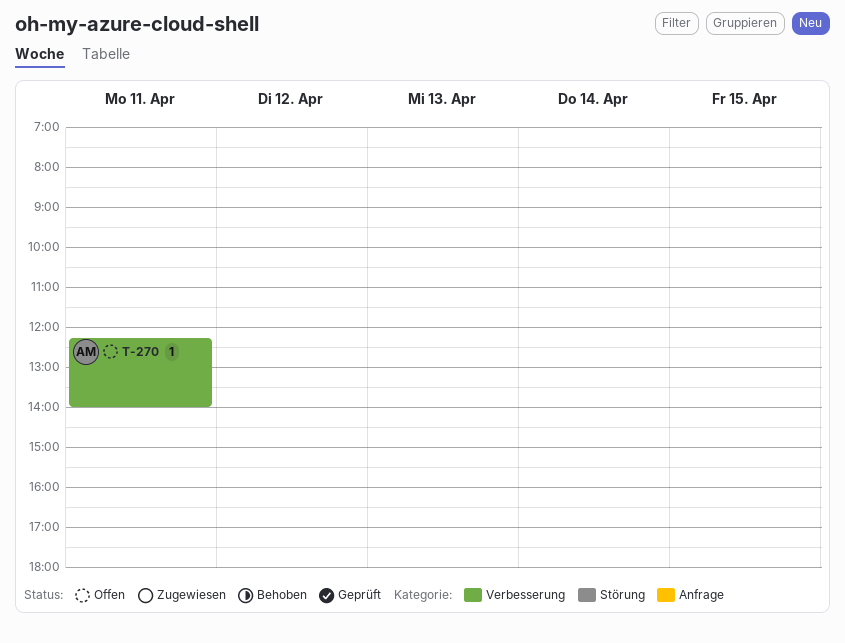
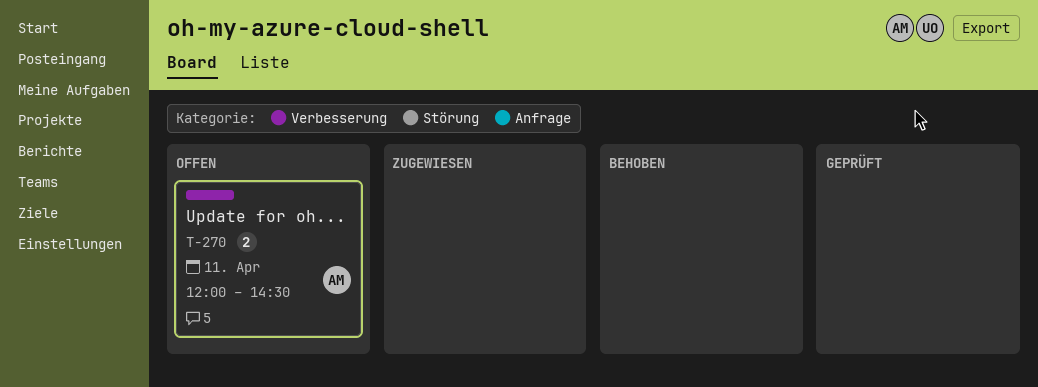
T-270, estimate: 1 -> 2
T-270, begins: 12:15 -> 12:00
T-270, ends: 14:00 -> 14:30

